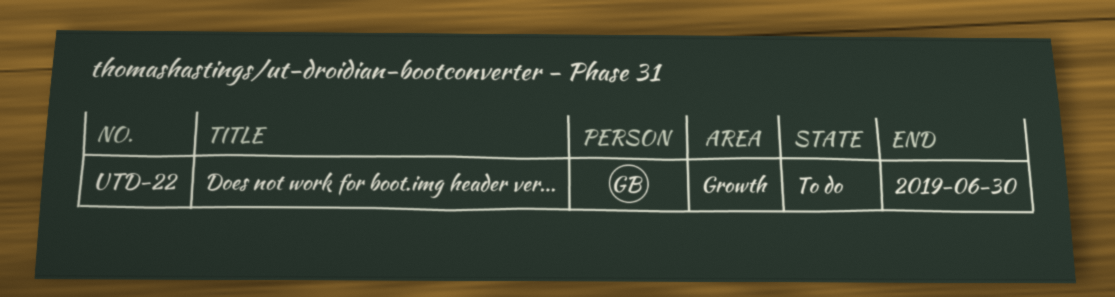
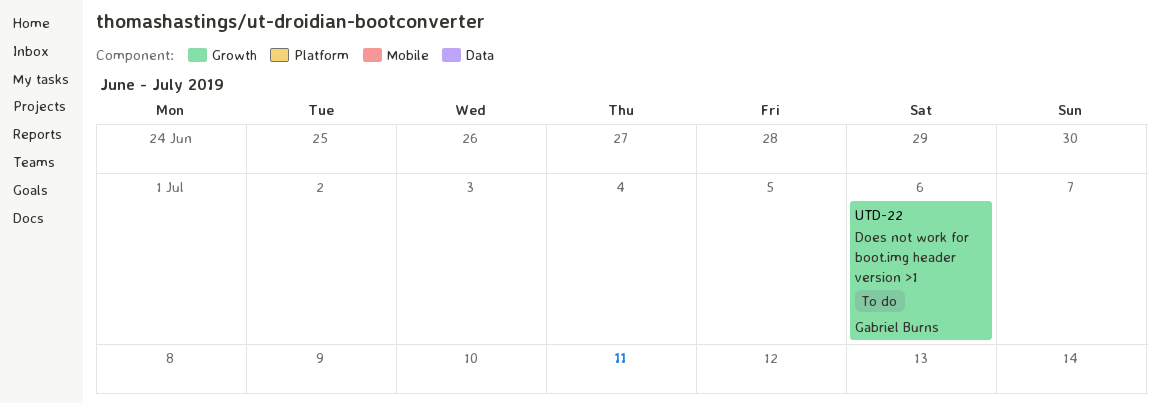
UTD-22, due: Jun 30 -> Jul 6

